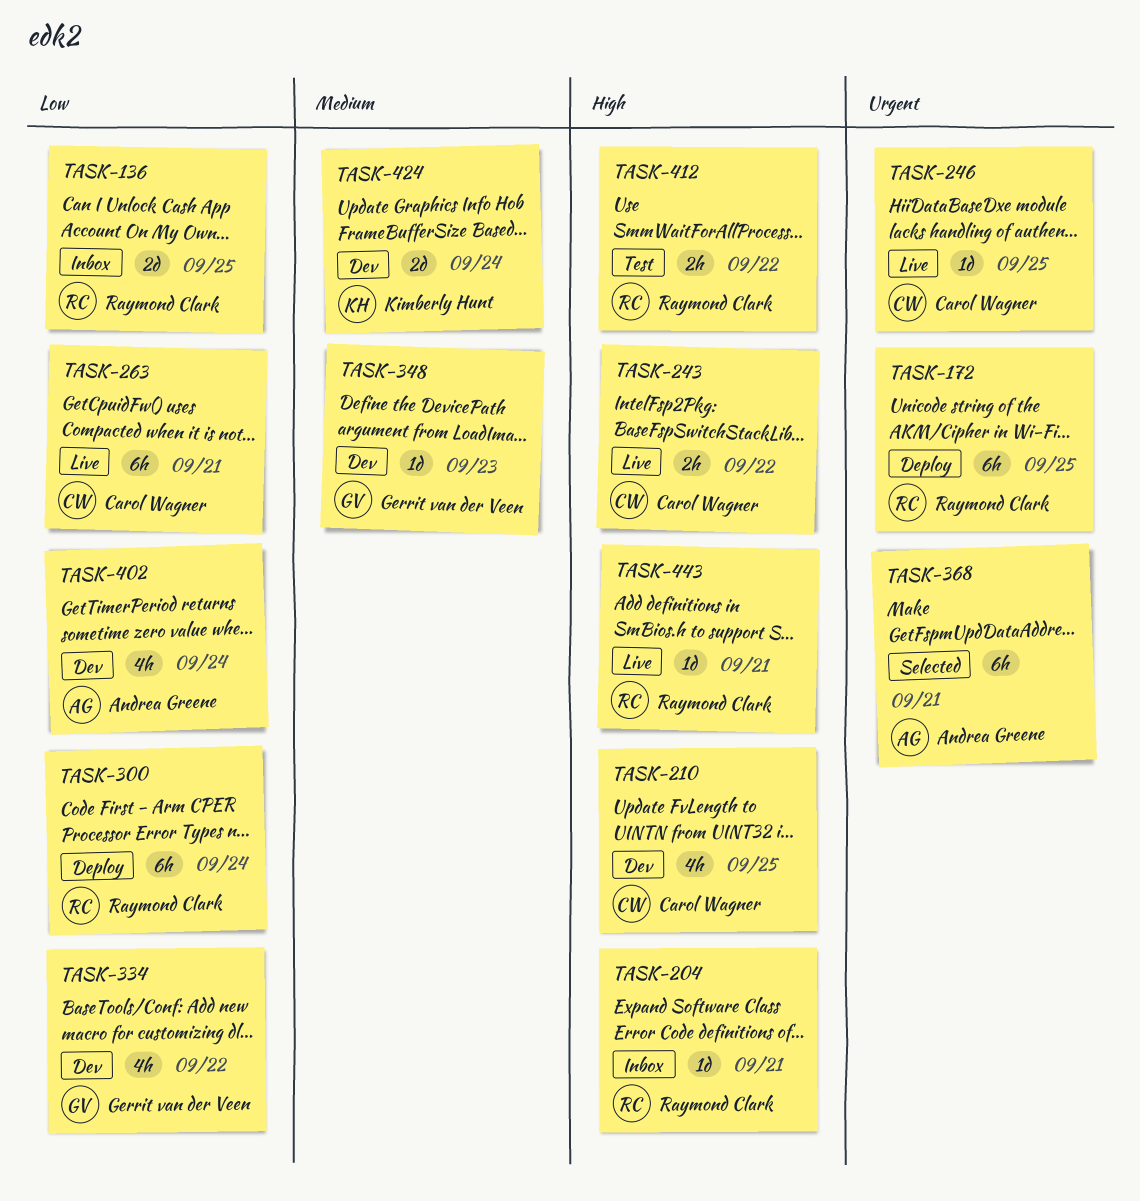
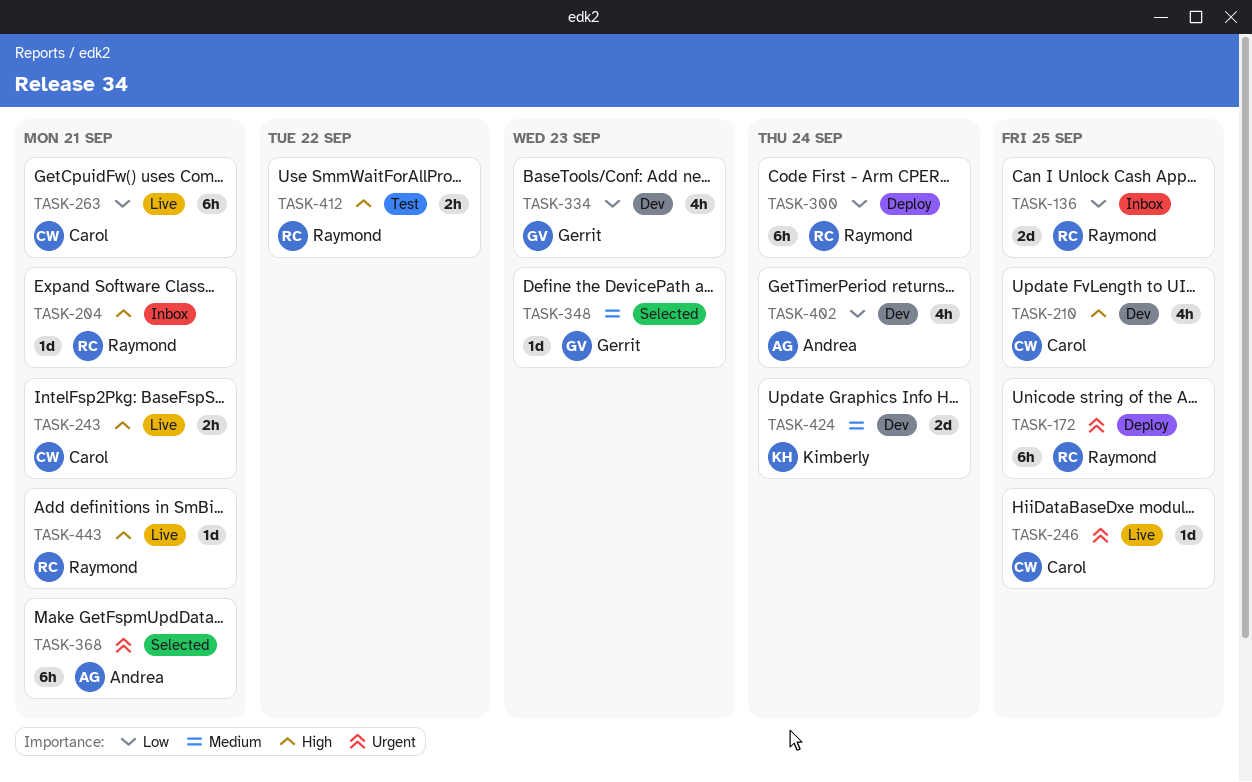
TASK-243, due: Sep 22 -> Sep 21
TASK-334, due: Sep 22 -> Sep 23
TASK-348, status: Dev -> Selected

